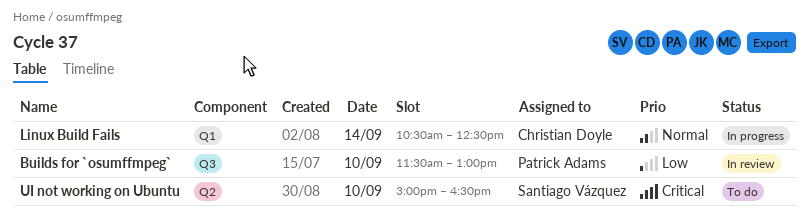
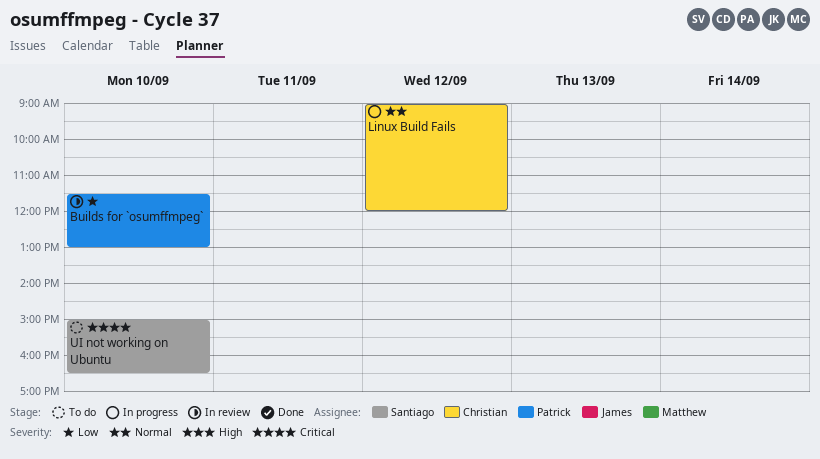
Linux Build Fails, day: Sep 14 -> Sep 12
Linux Build Fails, begins: 10:30 -> 09:00
Linux Build Fails, ends: 12:30 -> 12:00

